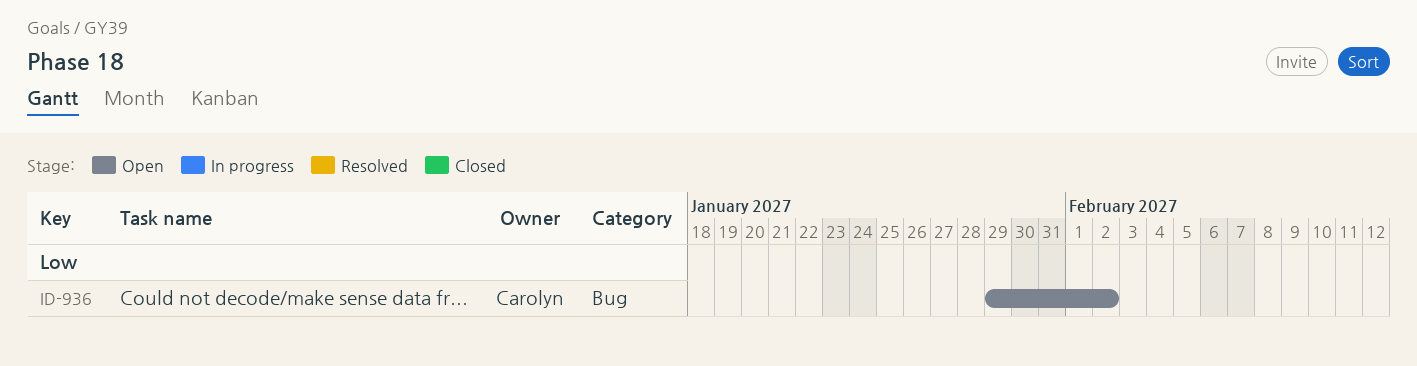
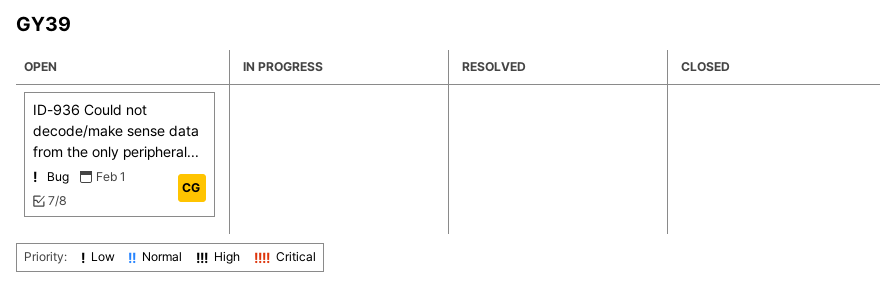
ID-936, due: Feb 2 -> Feb 1

